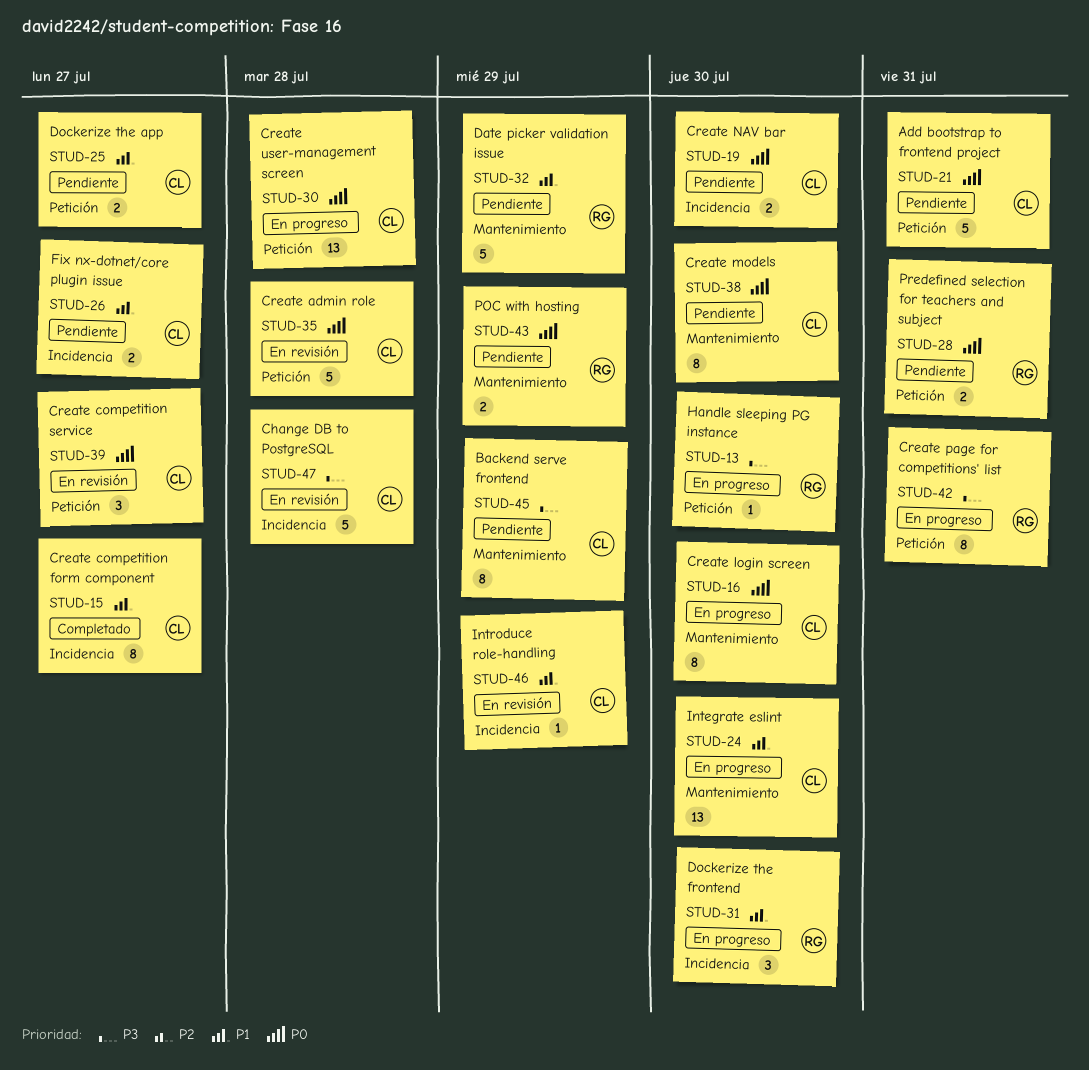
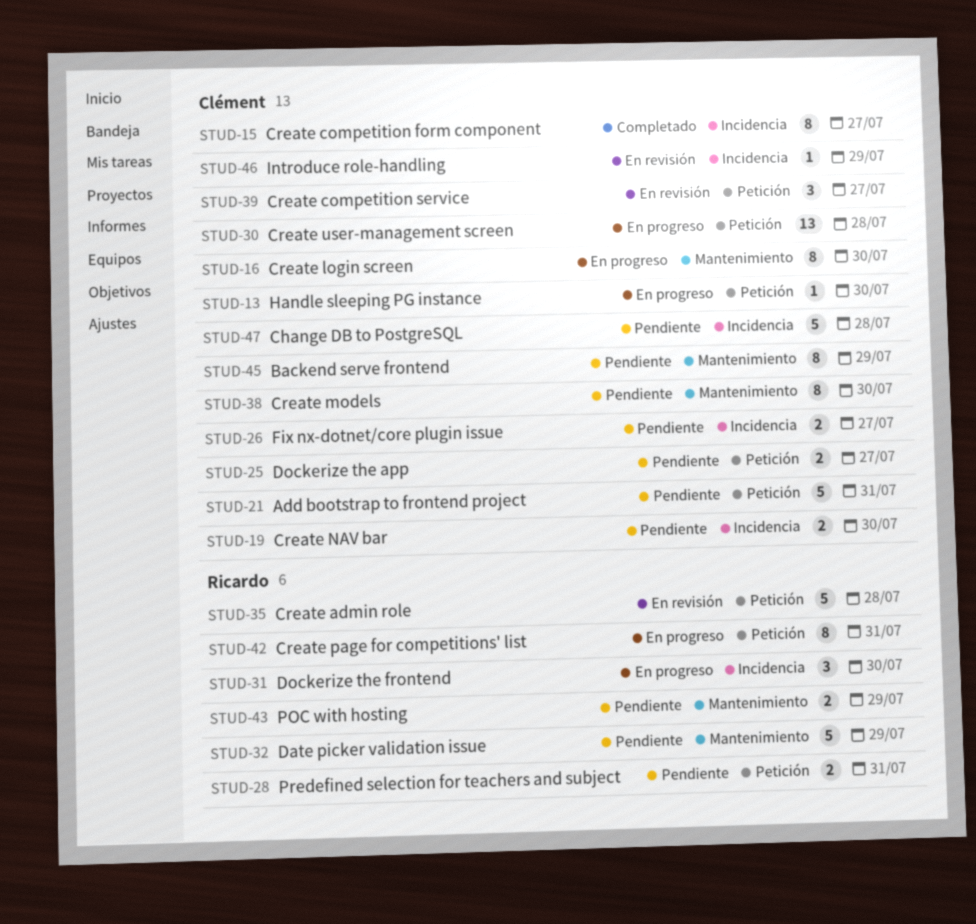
STUD-13, owner: Ricardo -> Clément
STUD-24: present -> none
STUD-35, owner: Clément -> Ricardo
STUD-47, status: En revisión -> Pendiente

